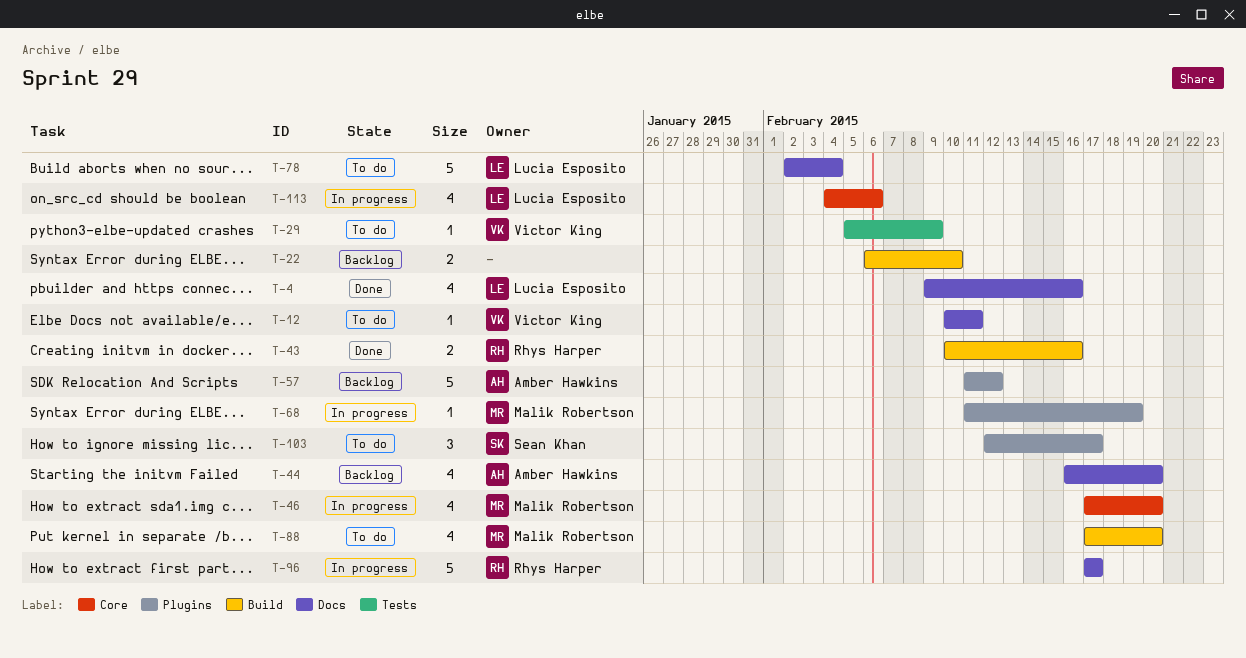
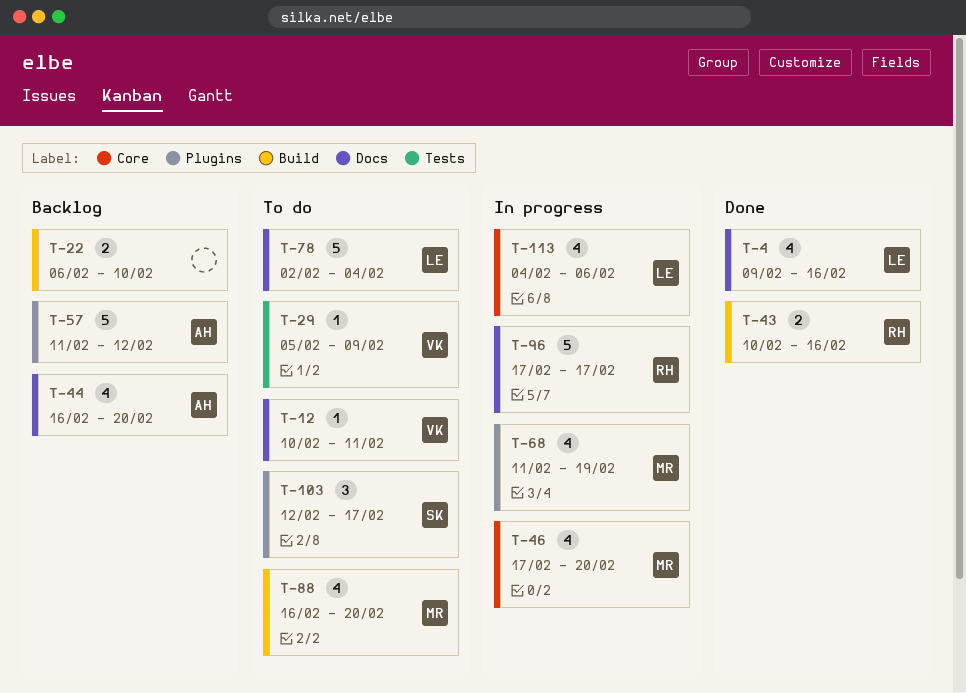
T-68, estimate: 1 -> 4
T-88, start: Feb 17 -> Feb 16

